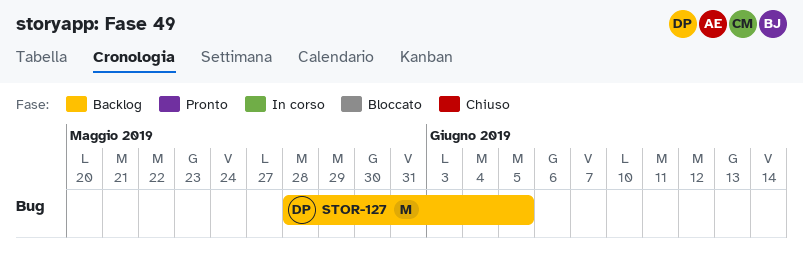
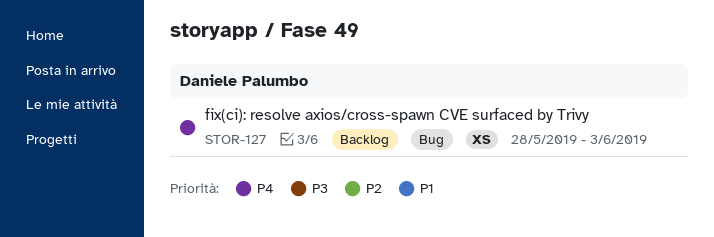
STOR-127, estimate: M -> XS
STOR-127, due: Jun 5 -> Jun 3

